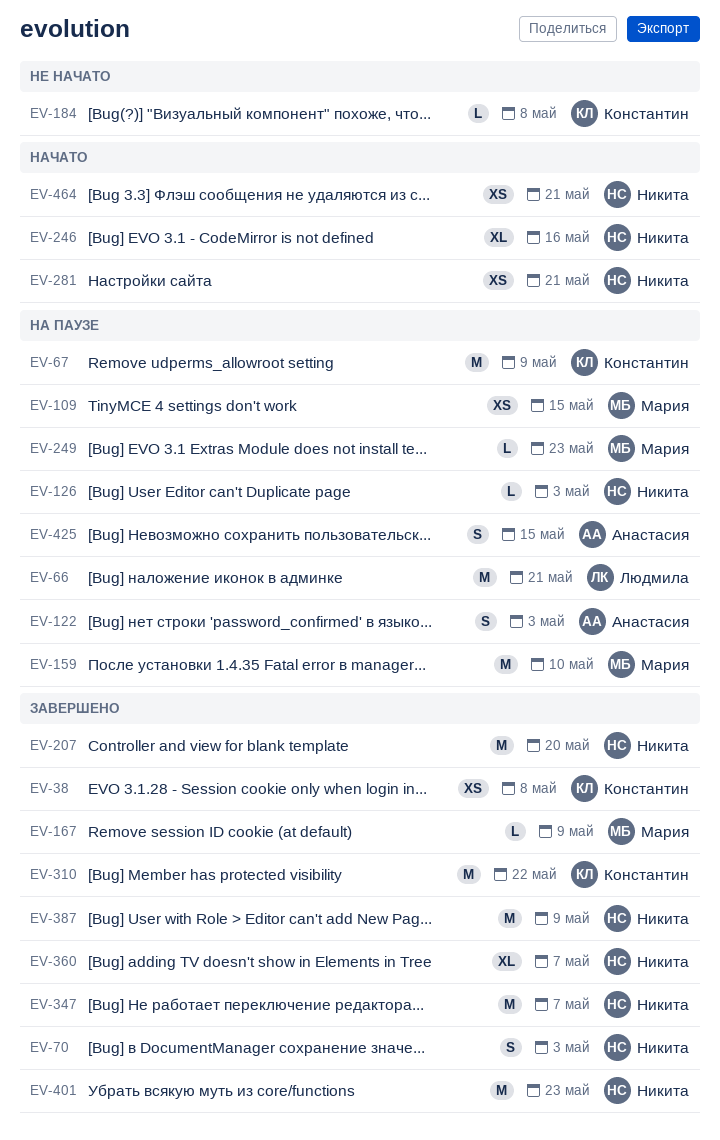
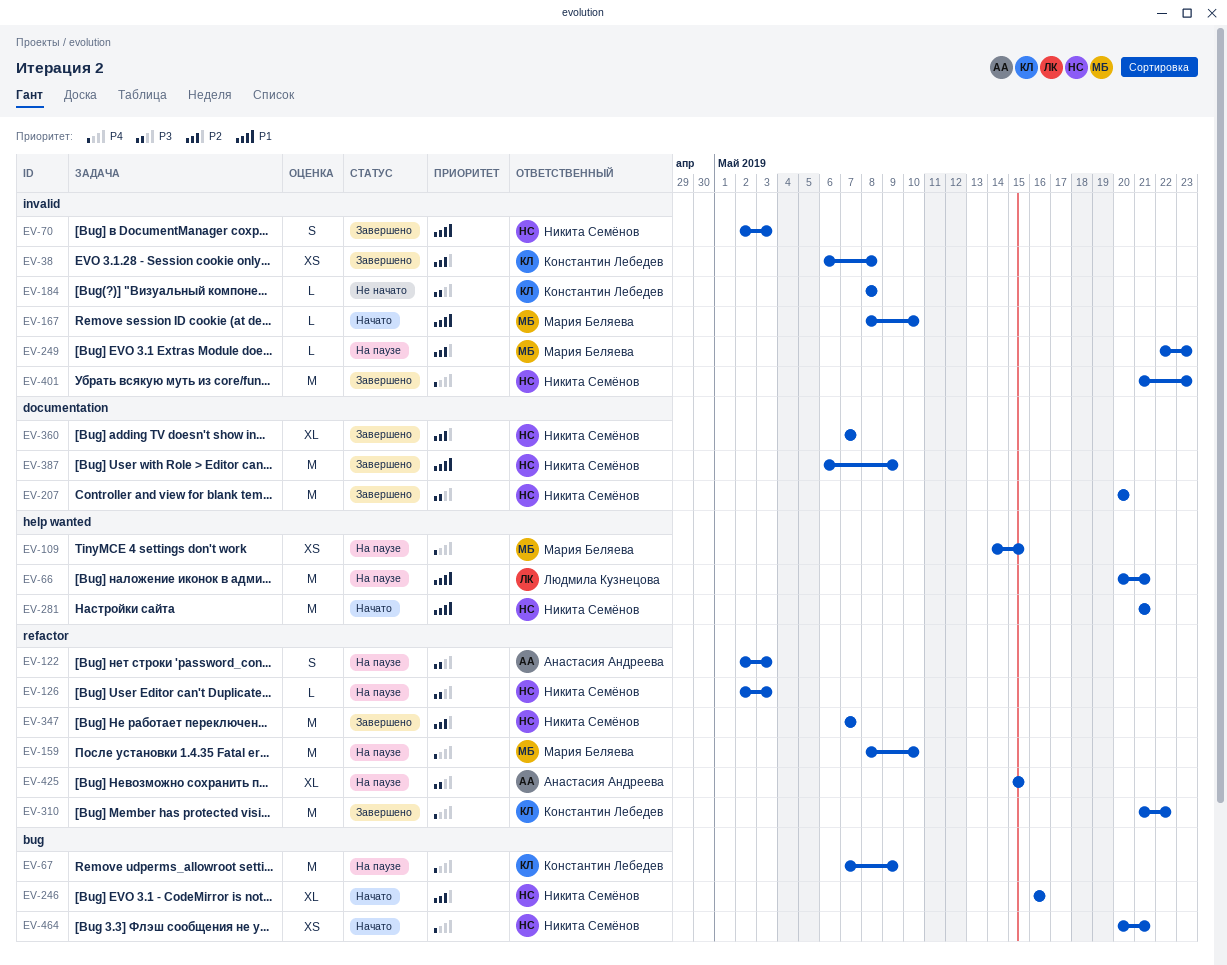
EV-167, status: Завершено -> Начато
EV-167, due: May 9 -> May 10
EV-281, estimate: XS -> M
EV-425, estimate: S -> XL

